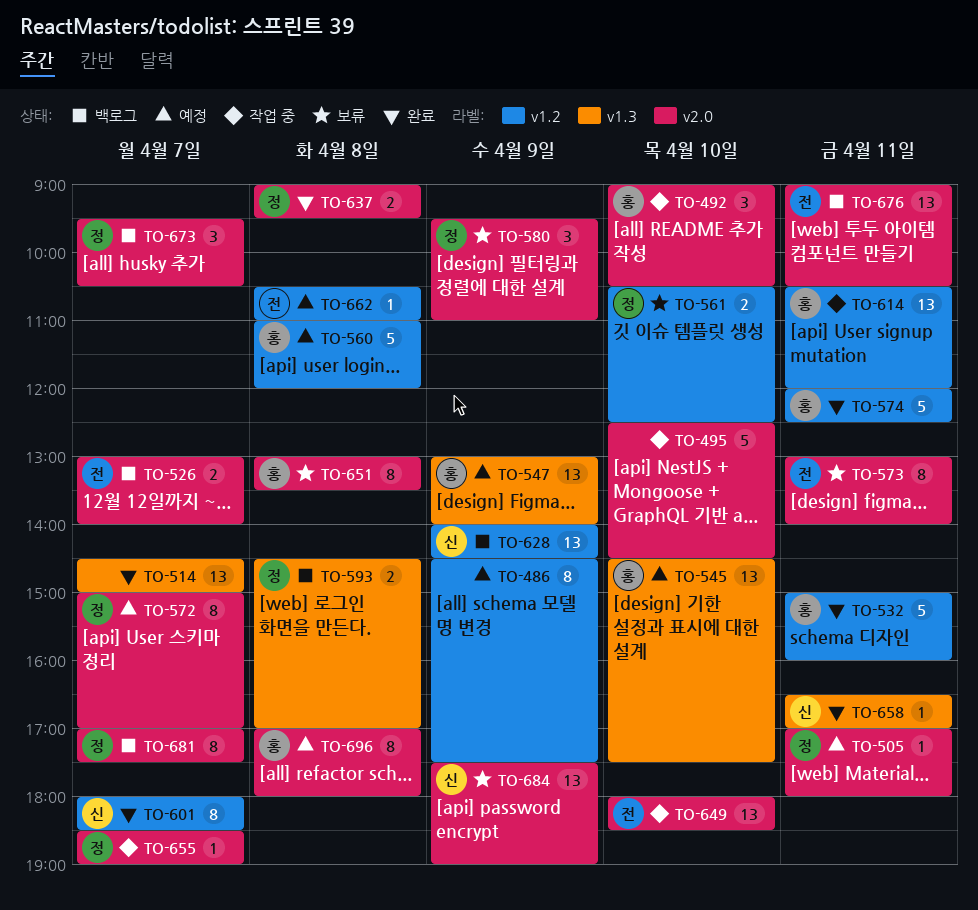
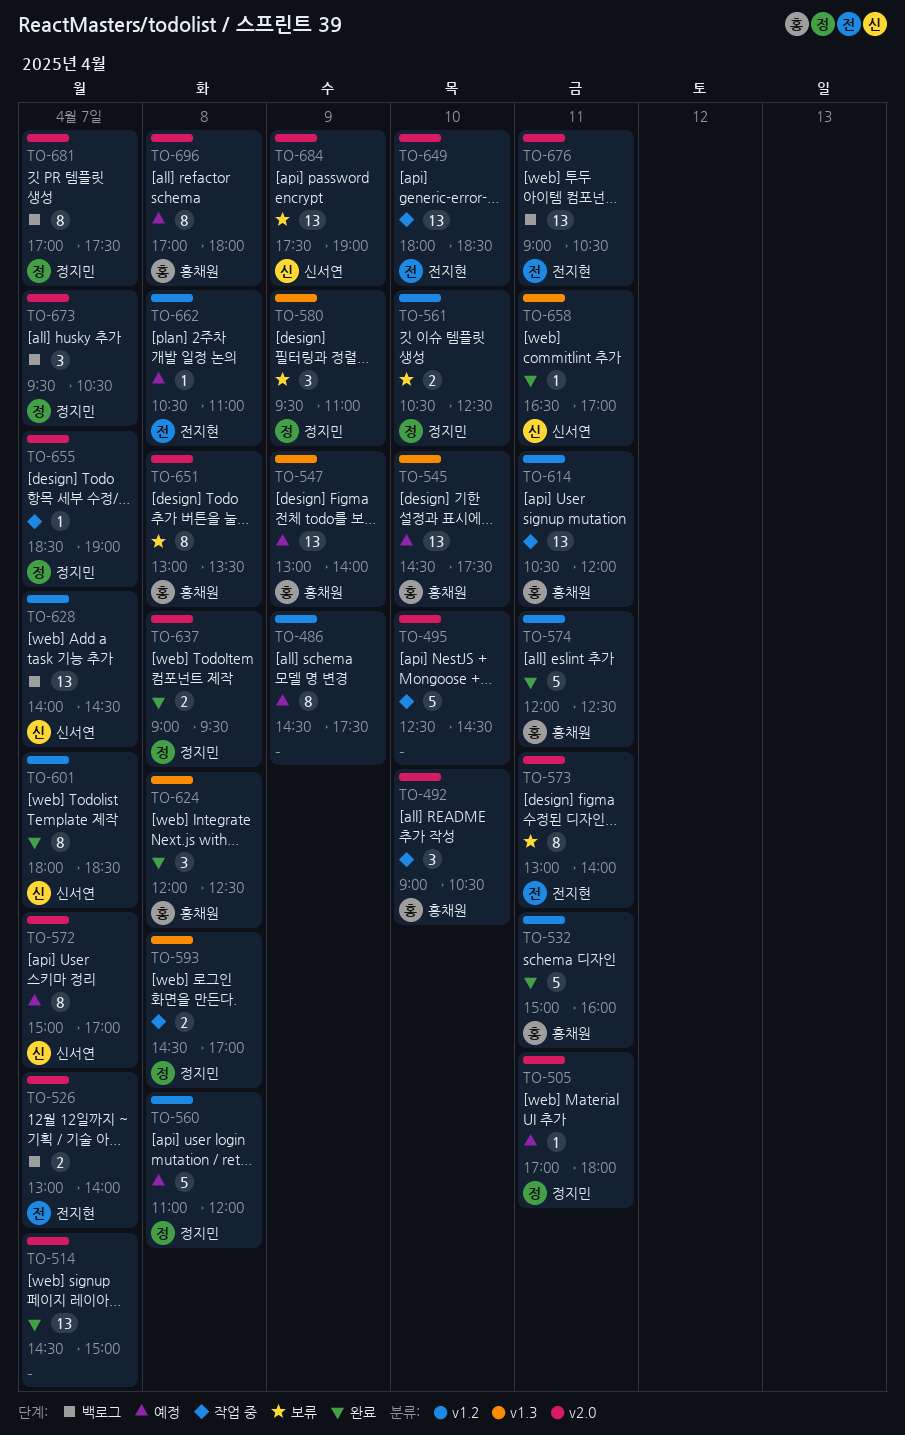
TO-514, label: v1.3 -> v2.0
TO-560, owner: 홍채원 -> 정지민
TO-572, owner: 정지민 -> 신서연
TO-580, label: v2.0 -> v1.3
TO-593, status: 백로그 -> 작업 중
TO-624: none -> present
TO-628, day: Apr 9 -> Apr 7

